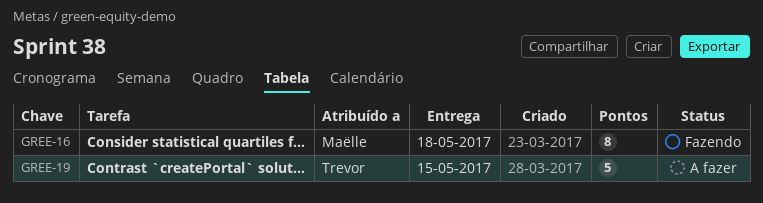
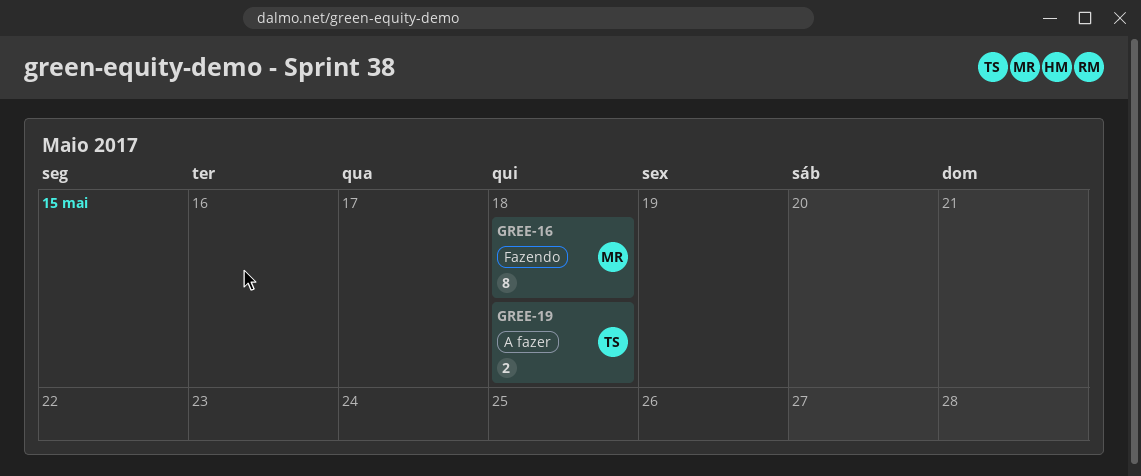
GREE-19, estimate: 5 -> 2
GREE-19, due: May 15 -> May 18

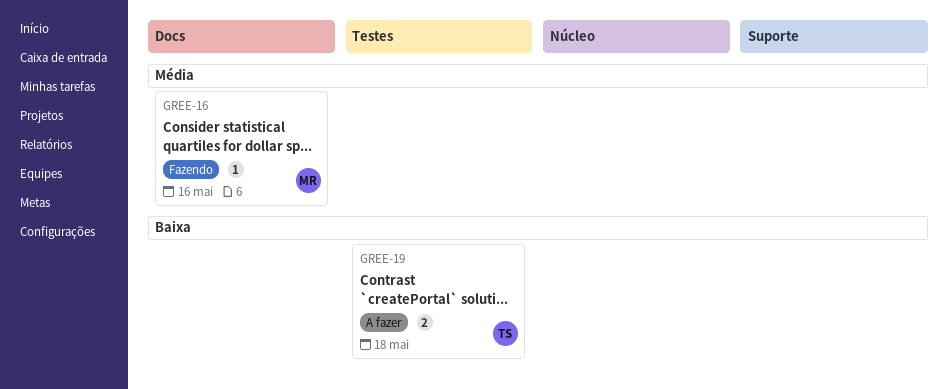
GREE-16, estimate: 8 -> 1
GREE-16, due: May 18 -> May 16

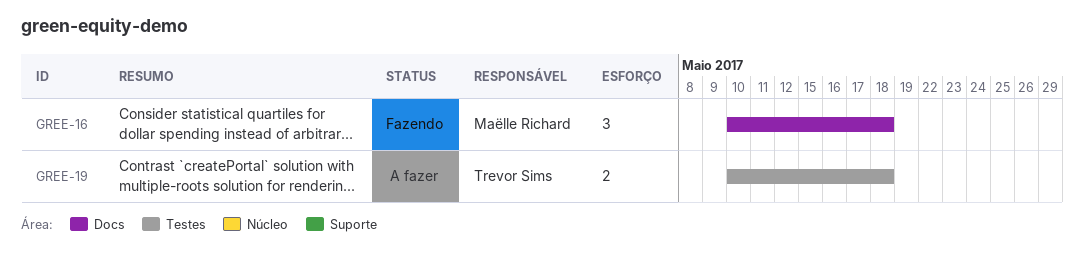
GREE-16, estimate: 1 -> 3
GREE-16, due: May 16 -> May 18

